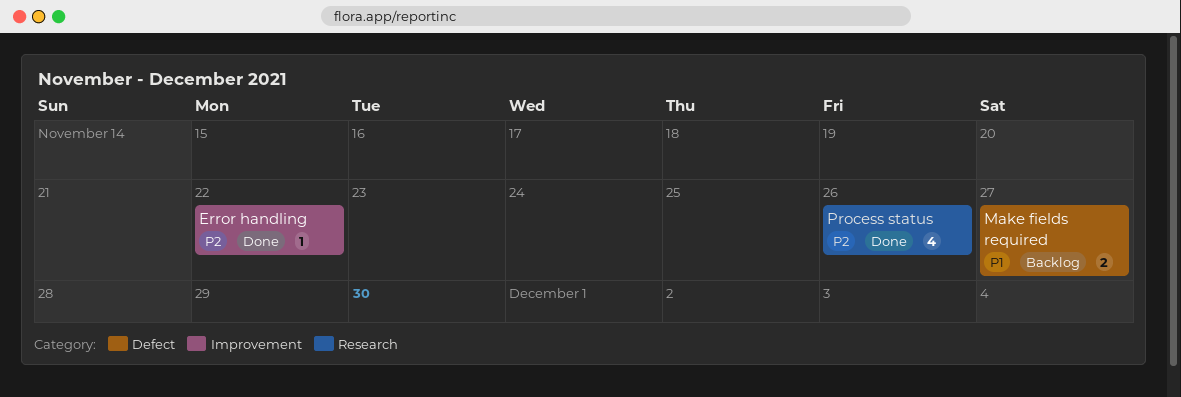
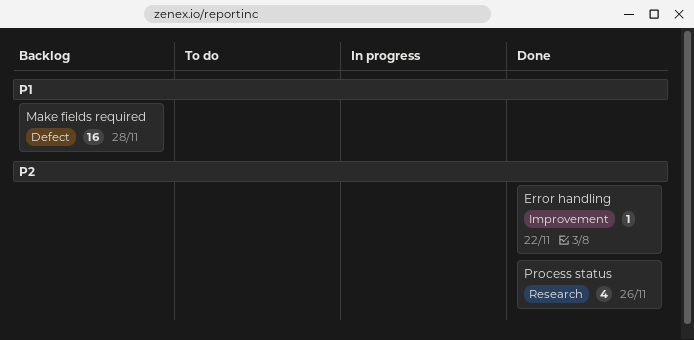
Make fields required, estimate: 2 -> 16
Make fields required, due: Nov 27 -> Nov 28

